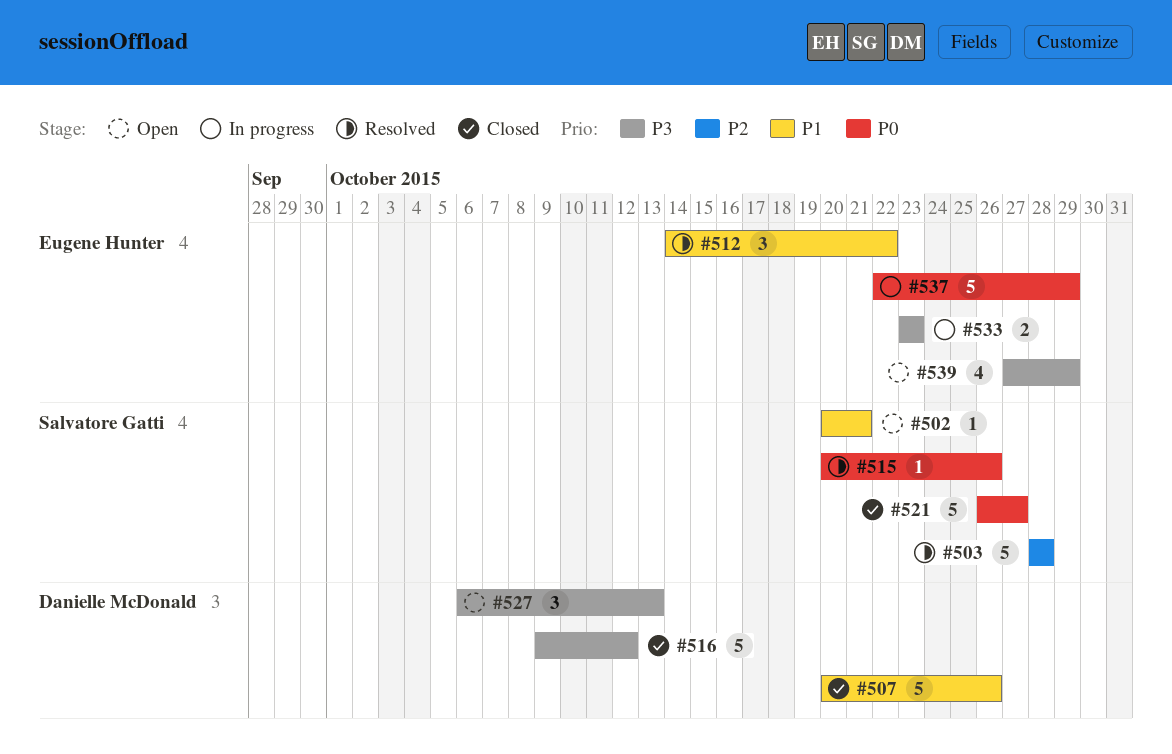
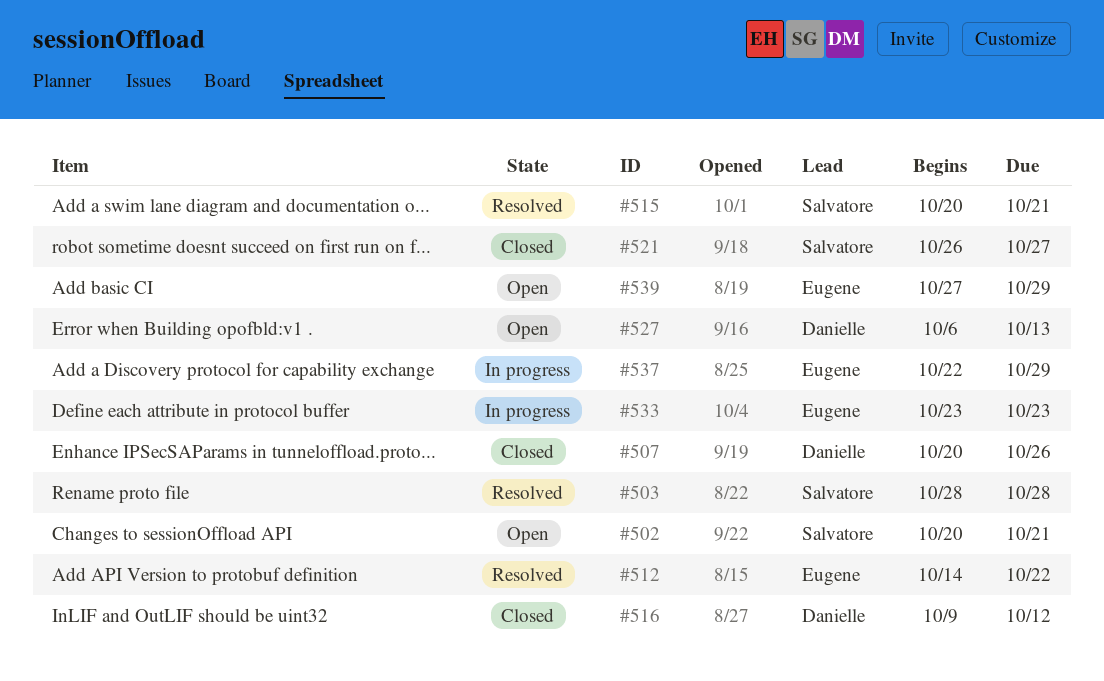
#515, due: Oct 26 -> Oct 21

